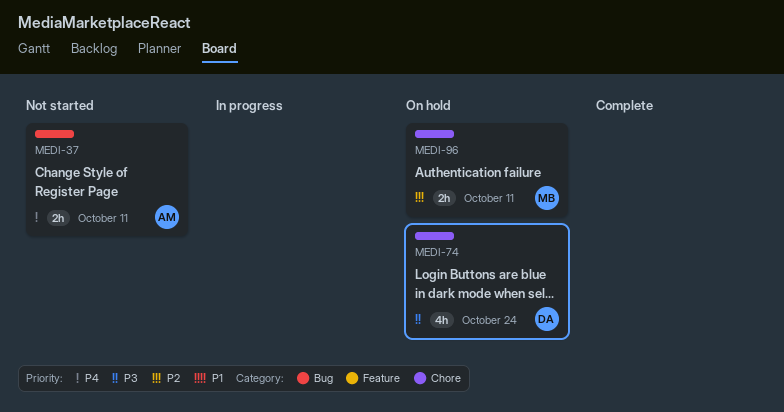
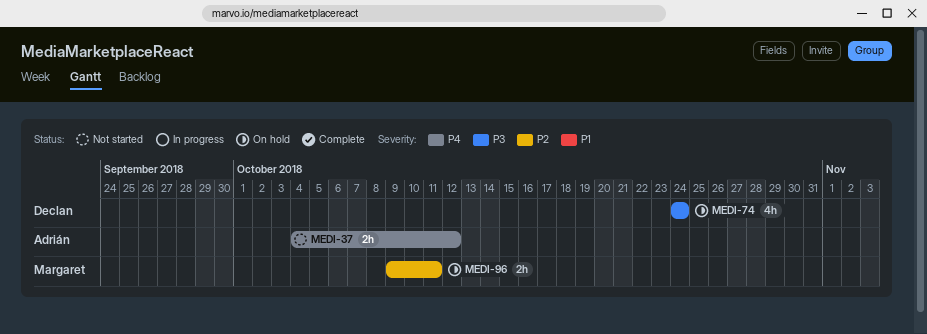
MEDI-37, due: Oct 11 -> Oct 12

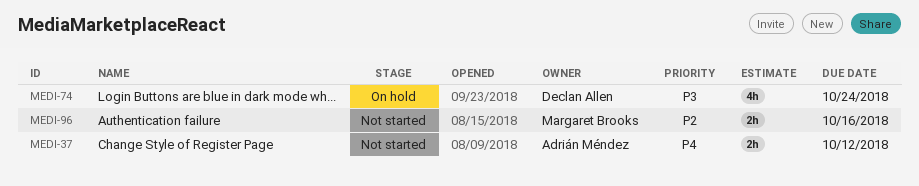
MEDI-96, status: On hold -> Not started
MEDI-96, due: Oct 11 -> Oct 16

